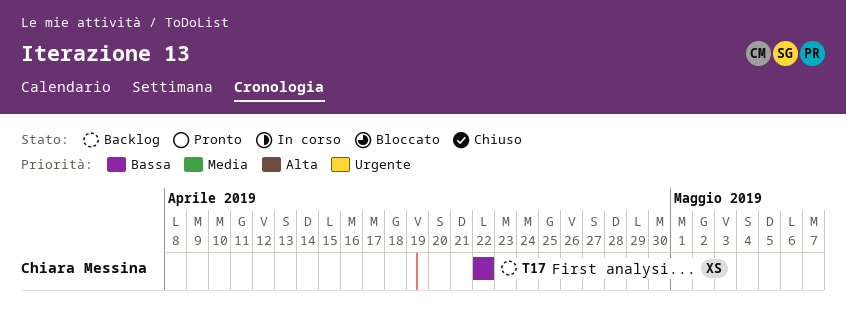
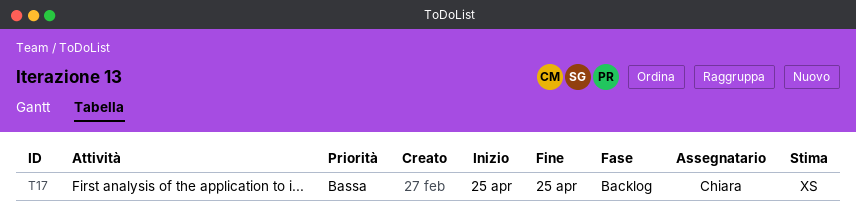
T17, start: Apr 22 -> Apr 25
T17, due: Apr 22 -> Apr 25

